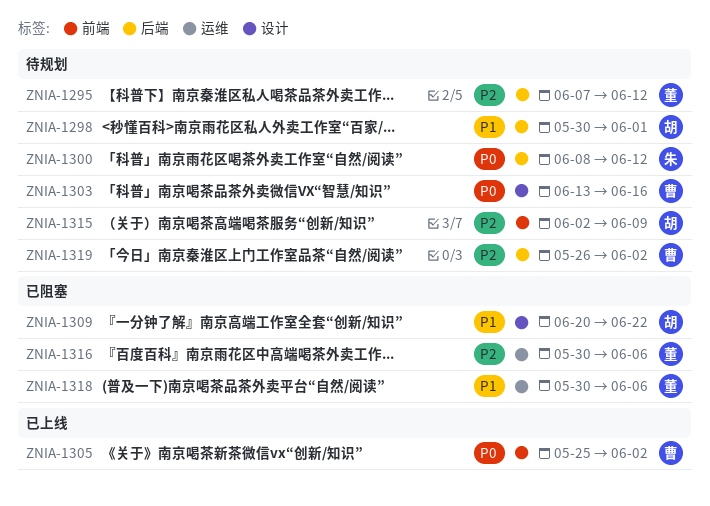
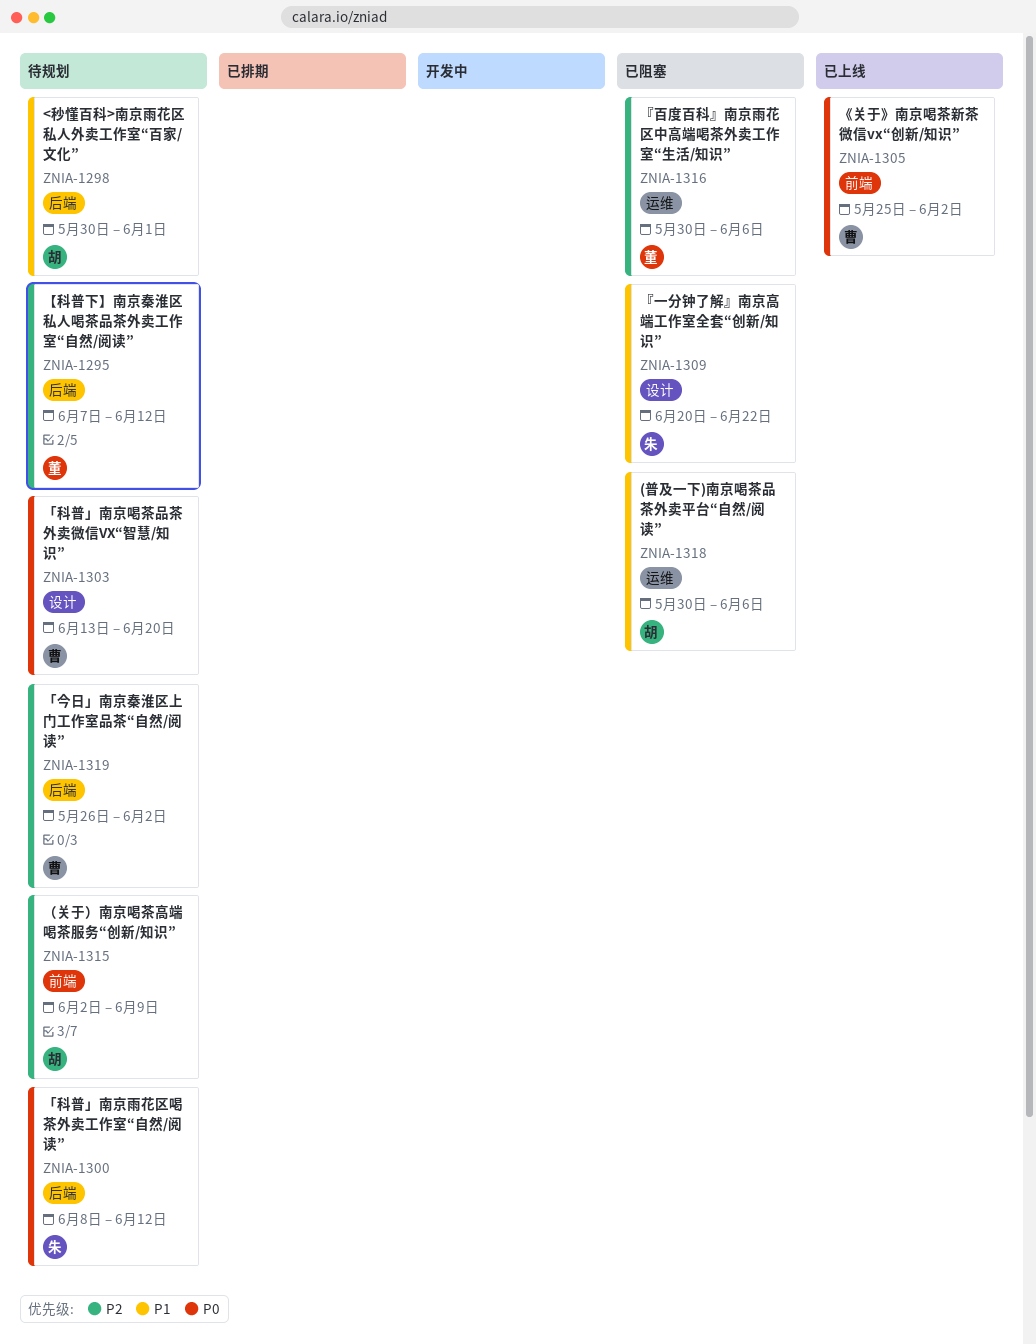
ZNIA-1303, due: Jun 16 -> Jun 20
ZNIA-1309, owner: 胡 -> 朱
ZNIA-1318, owner: 董 -> 胡

